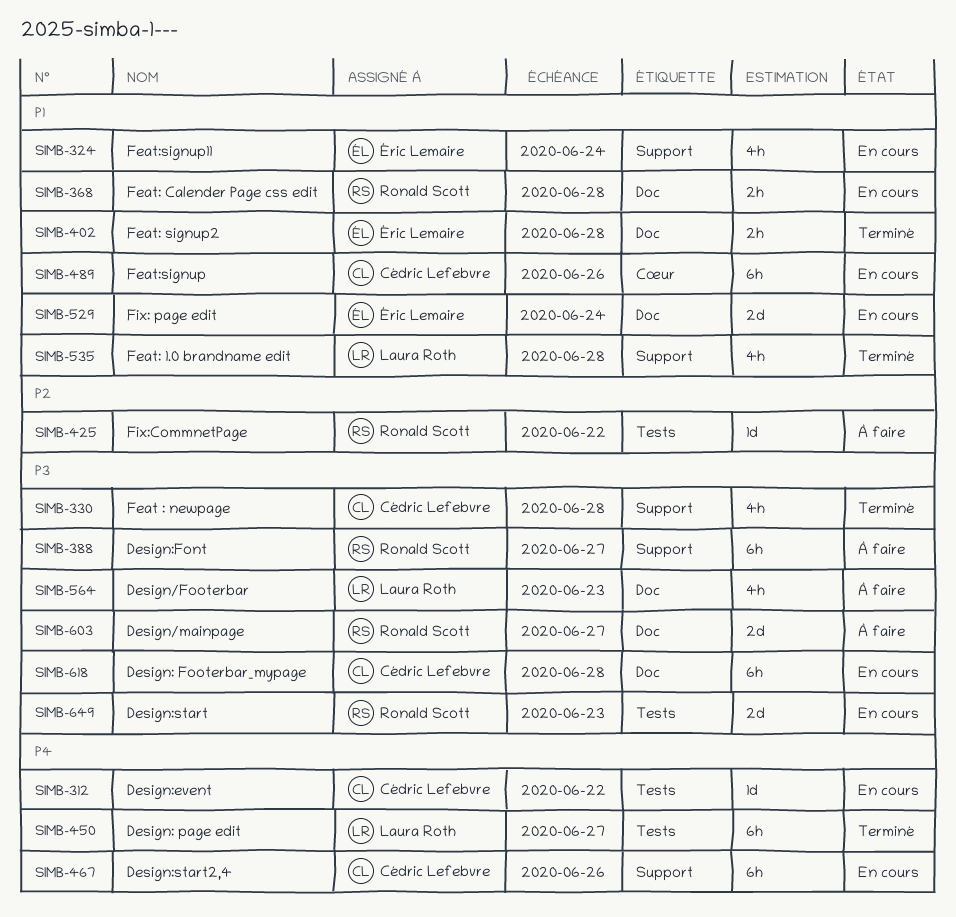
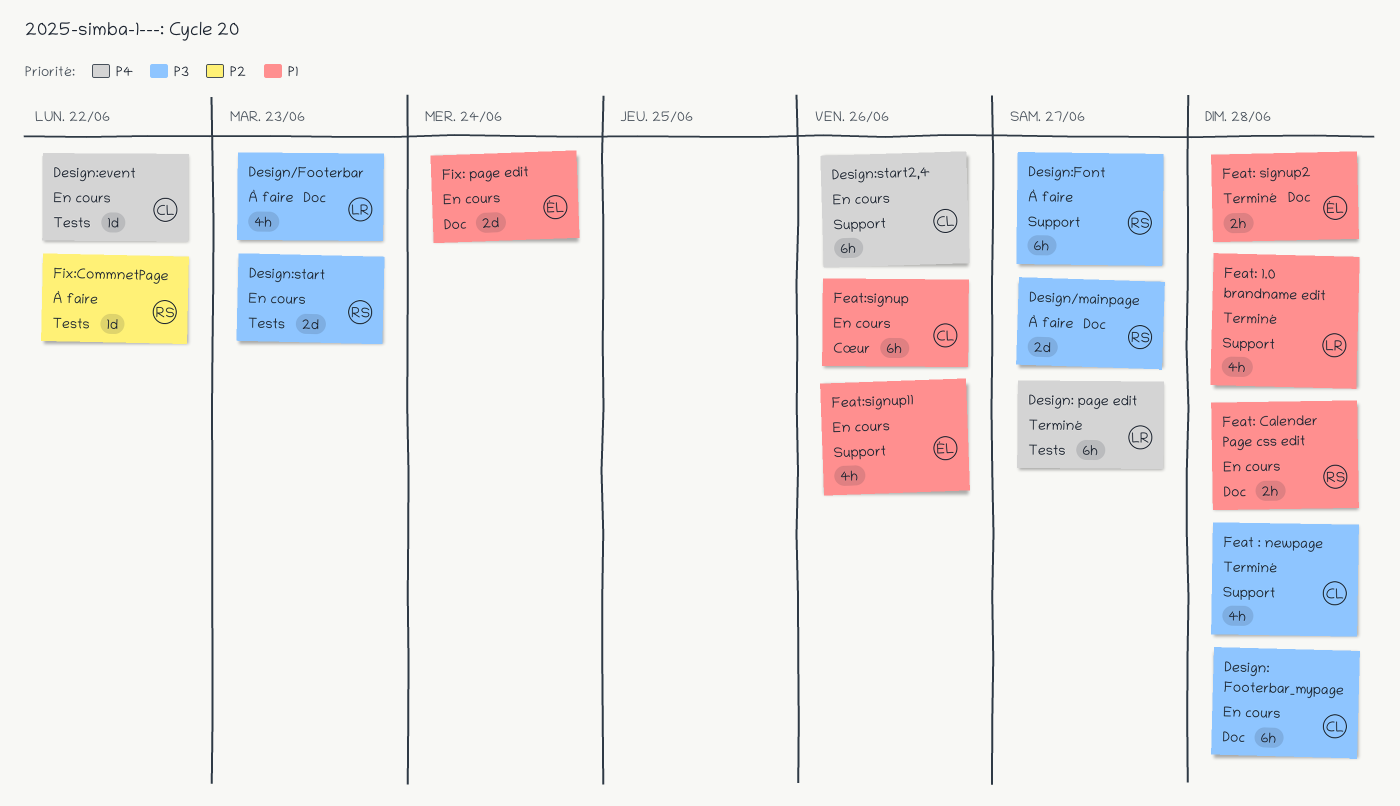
Feat:signup11, due: Jun 24 -> Jun 26

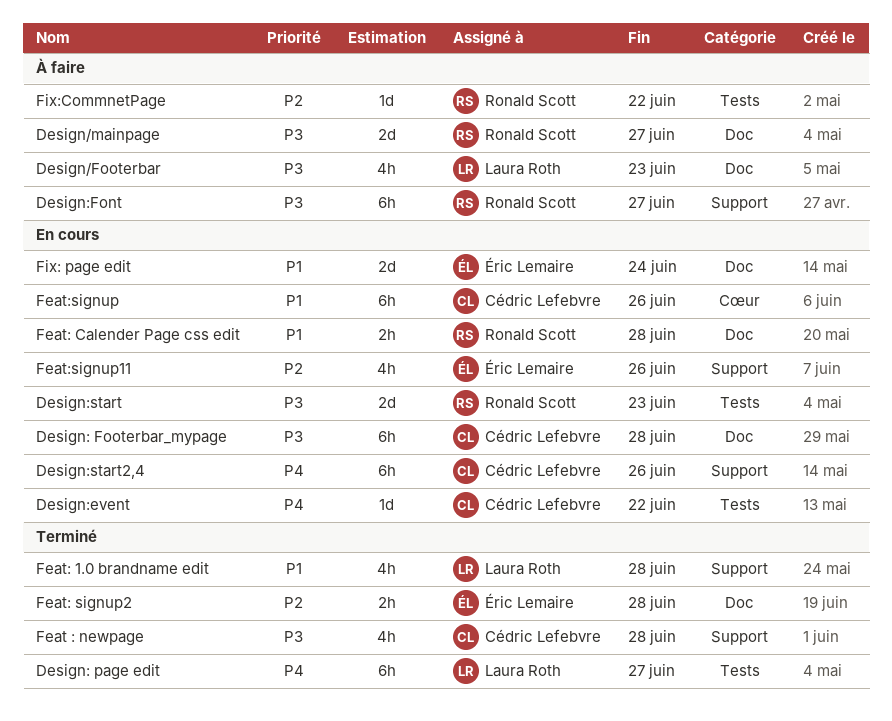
Feat: signup2, priority: P1 -> P2
Feat:signup11, priority: P1 -> P2

